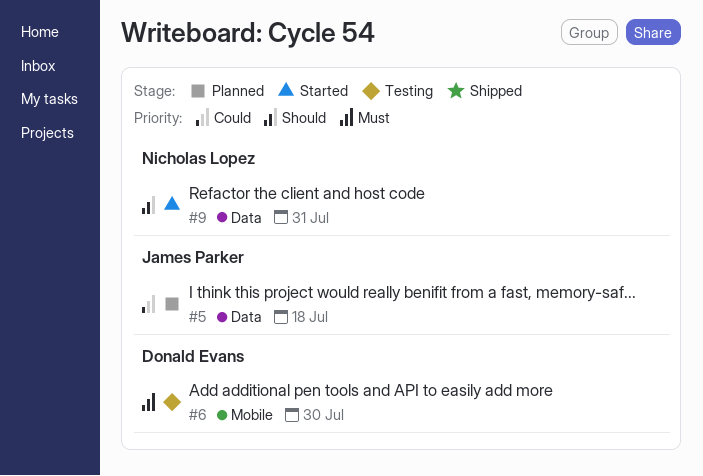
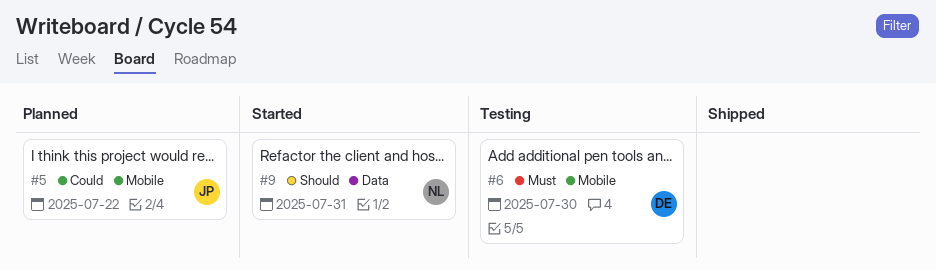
#5, label: Data -> Mobile
#5, due: Jul 18 -> Jul 22

